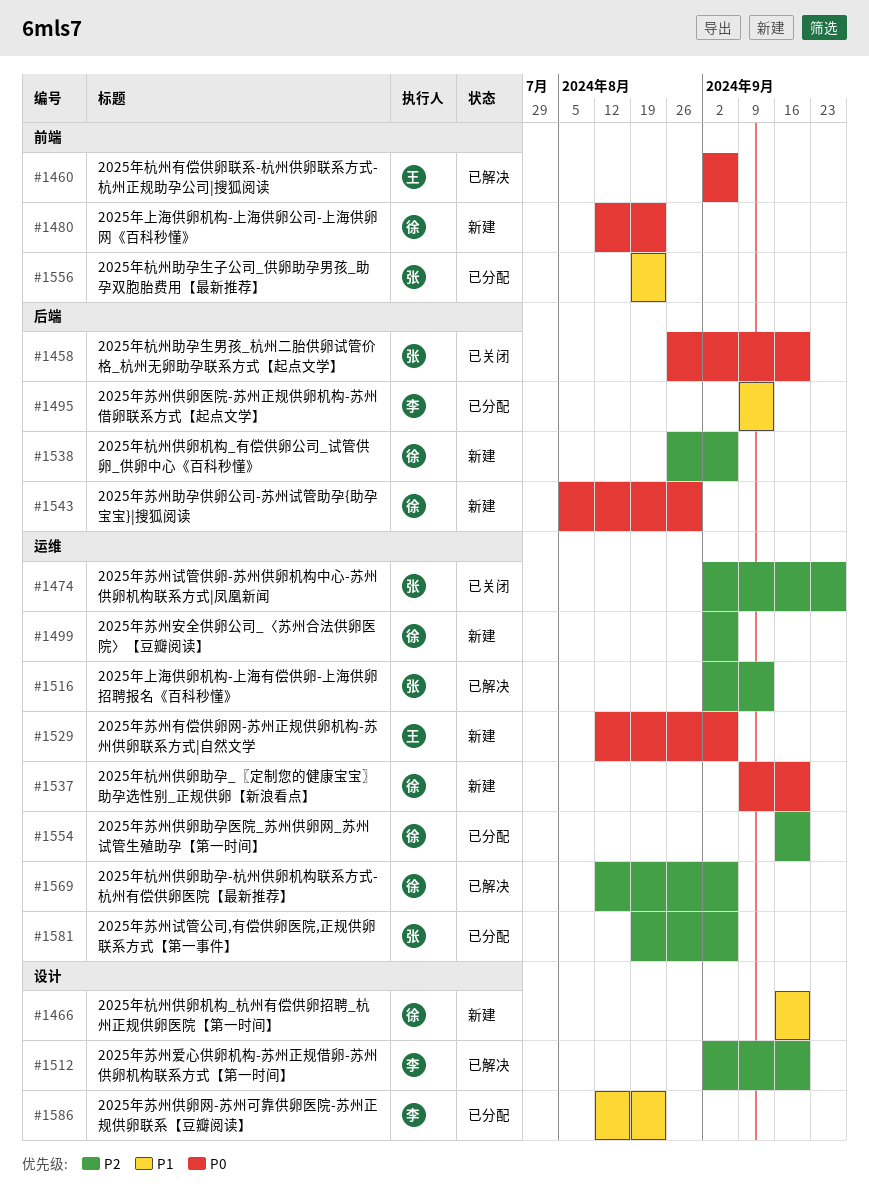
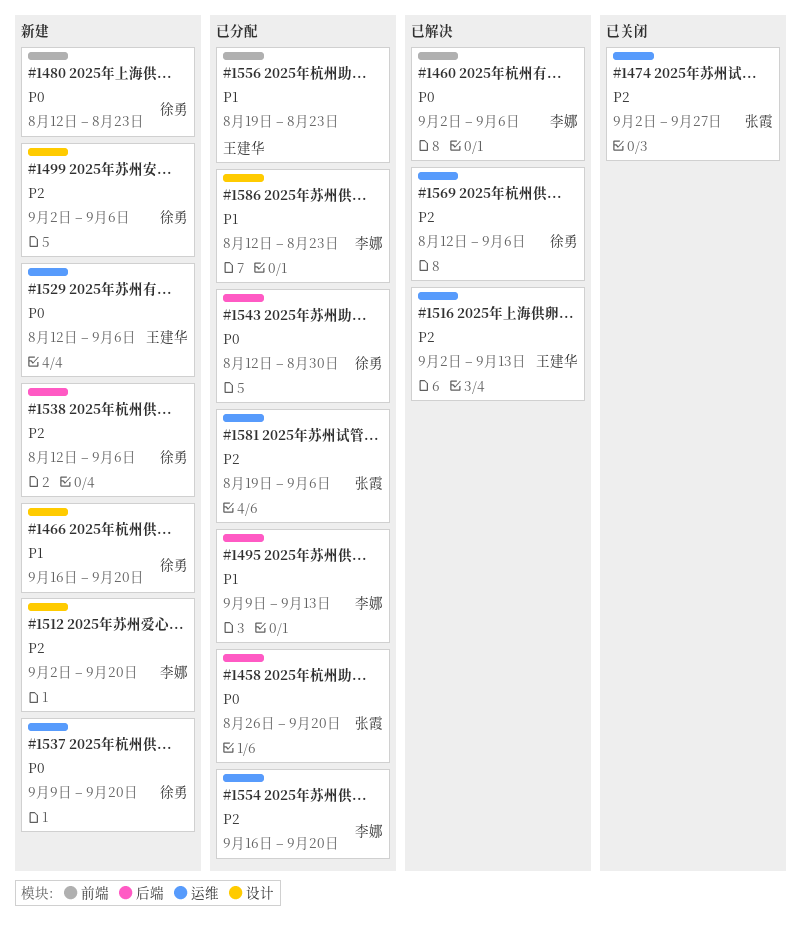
#1458, status: 已关闭 -> 已分配
#1460, owner: 王建华 -> 李娜
#1499, label: 运维 -> 设计
#1512, status: 已解决 -> 新建
#1516, owner: 张霞 -> 王建华
#1538, start: Aug 26 -> Aug 12
#1543, status: 新建 -> 已分配
#1543, start: Aug 5 -> Aug 12
#1554, owner: 徐勇 -> 李娜
#1556, owner: 张霞 -> 王建华

